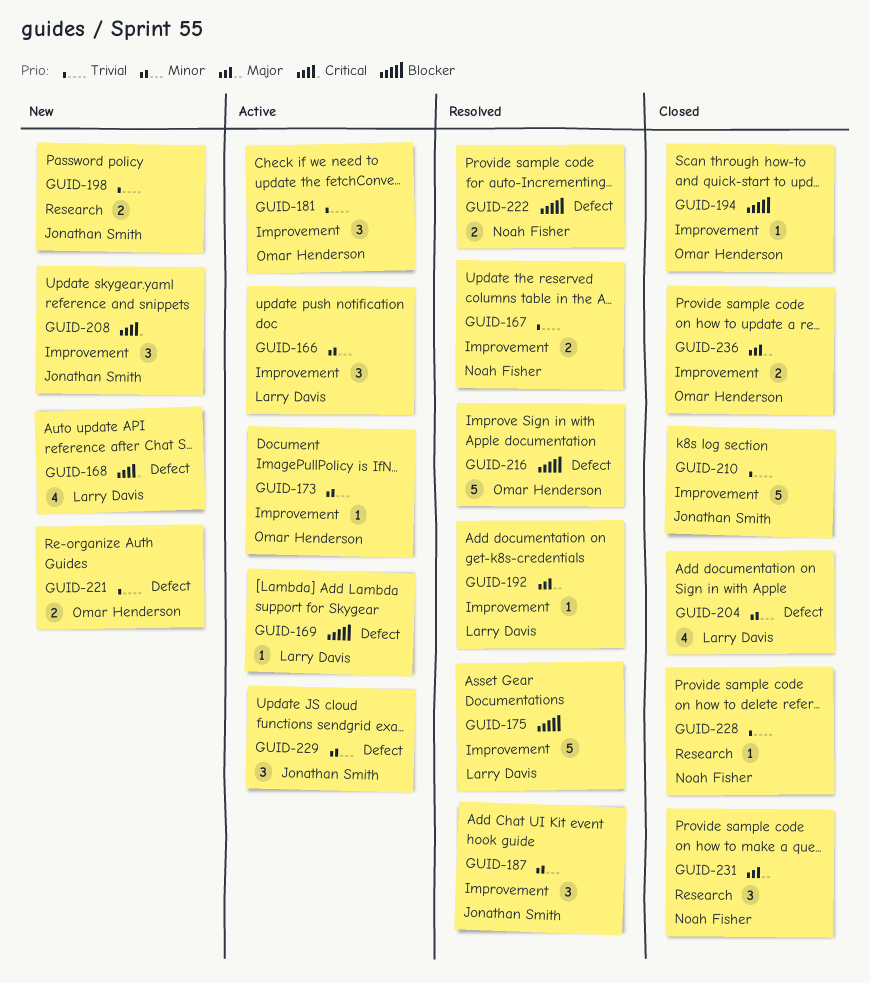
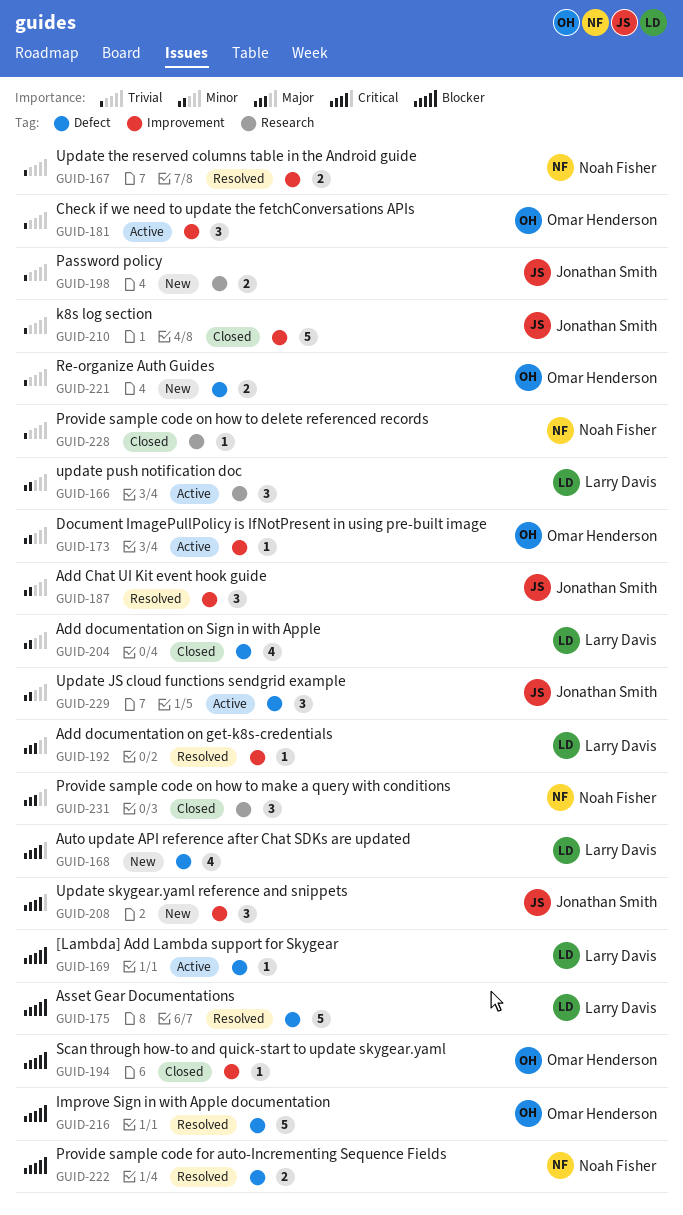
GUID-166, label: Improvement -> Research
GUID-175, label: Improvement -> Defect
GUID-236: present -> none

